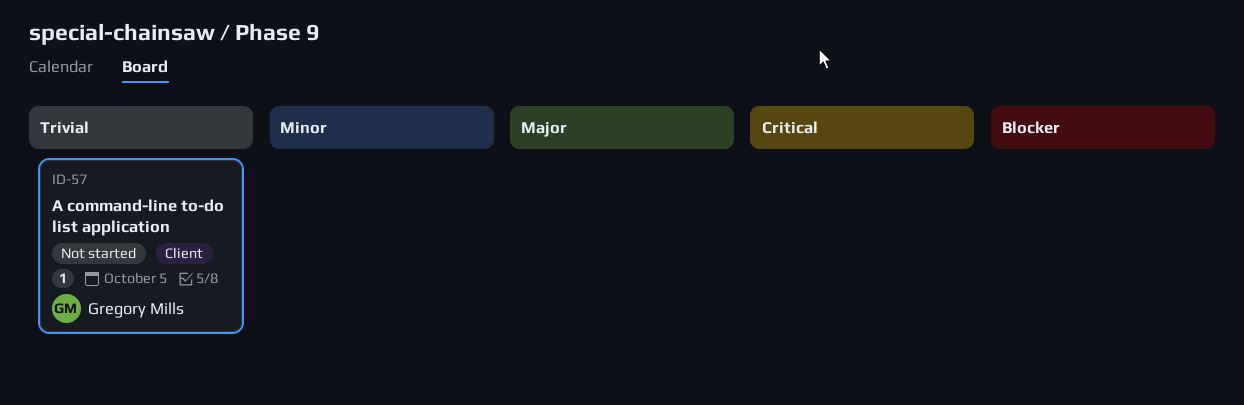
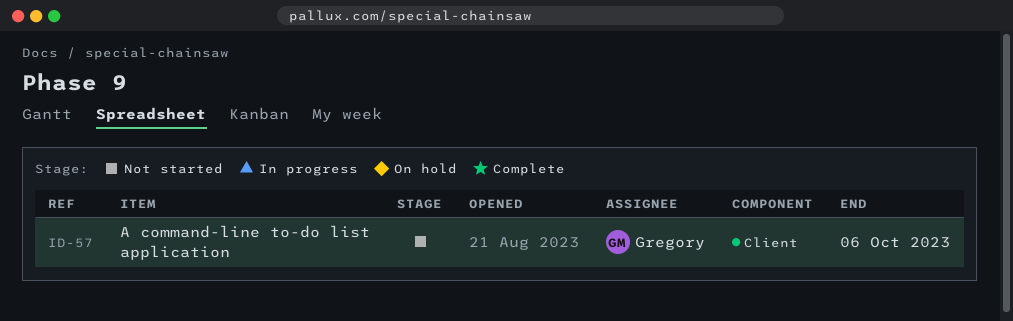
ID-57, due: Oct 5 -> Oct 6

